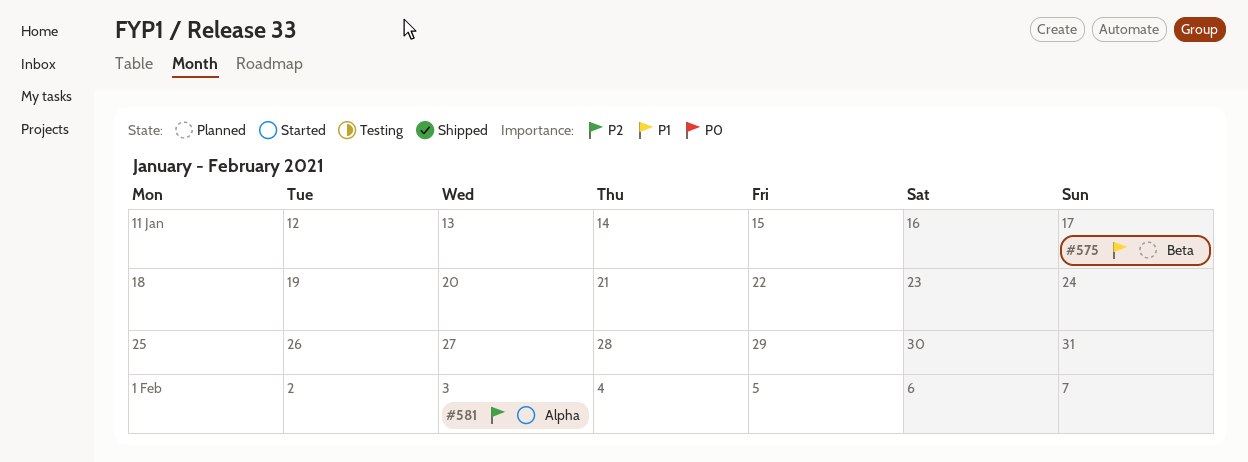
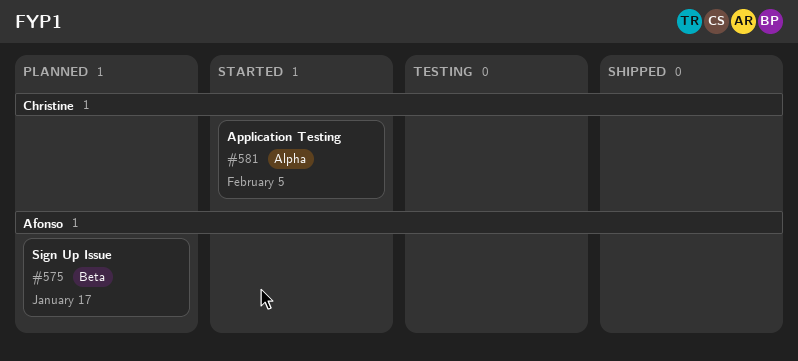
#581, due: Feb 3 -> Feb 5

